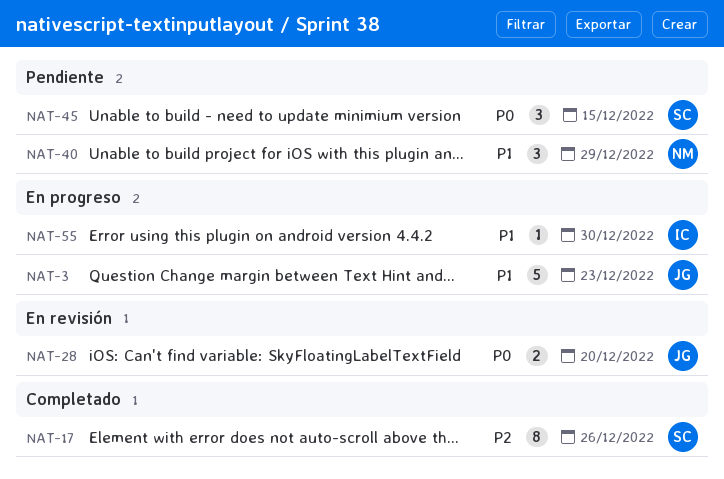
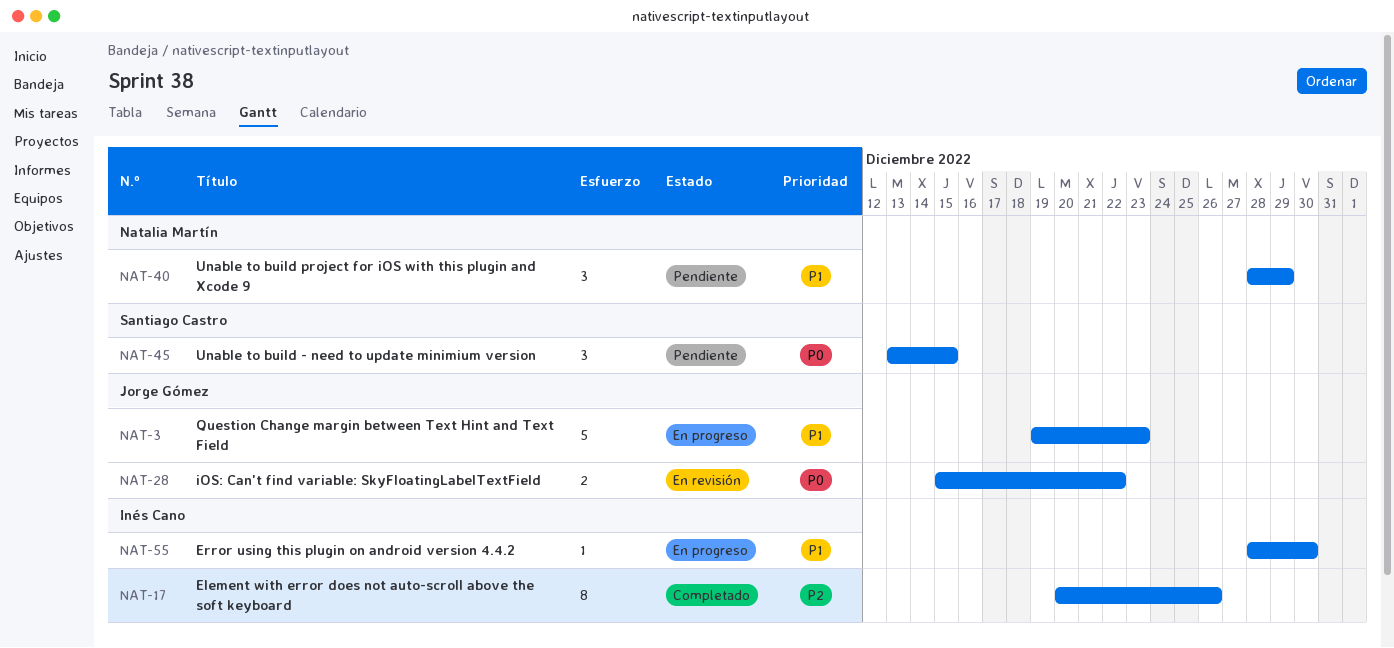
NAT-17, owner: Santiago Castro -> Inés Cano
NAT-28, due: Dec 20 -> Dec 22

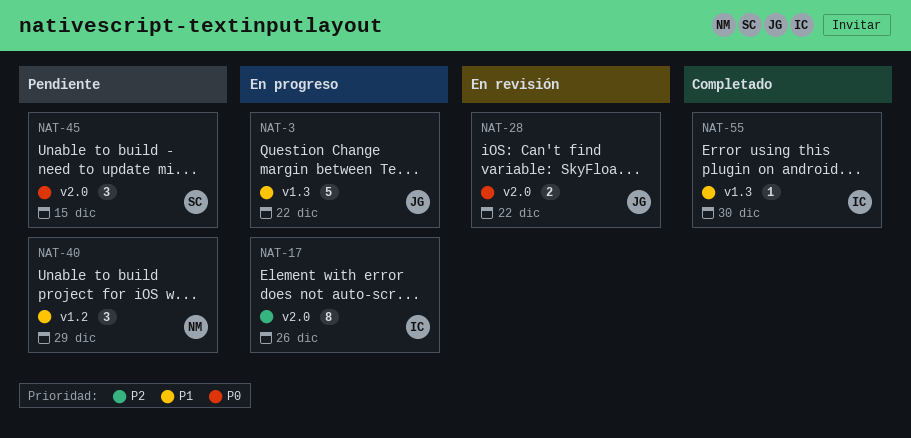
NAT-3, due: Dec 23 -> Dec 22
NAT-17, status: Completado -> En progreso
NAT-55, status: En progreso -> Completado

